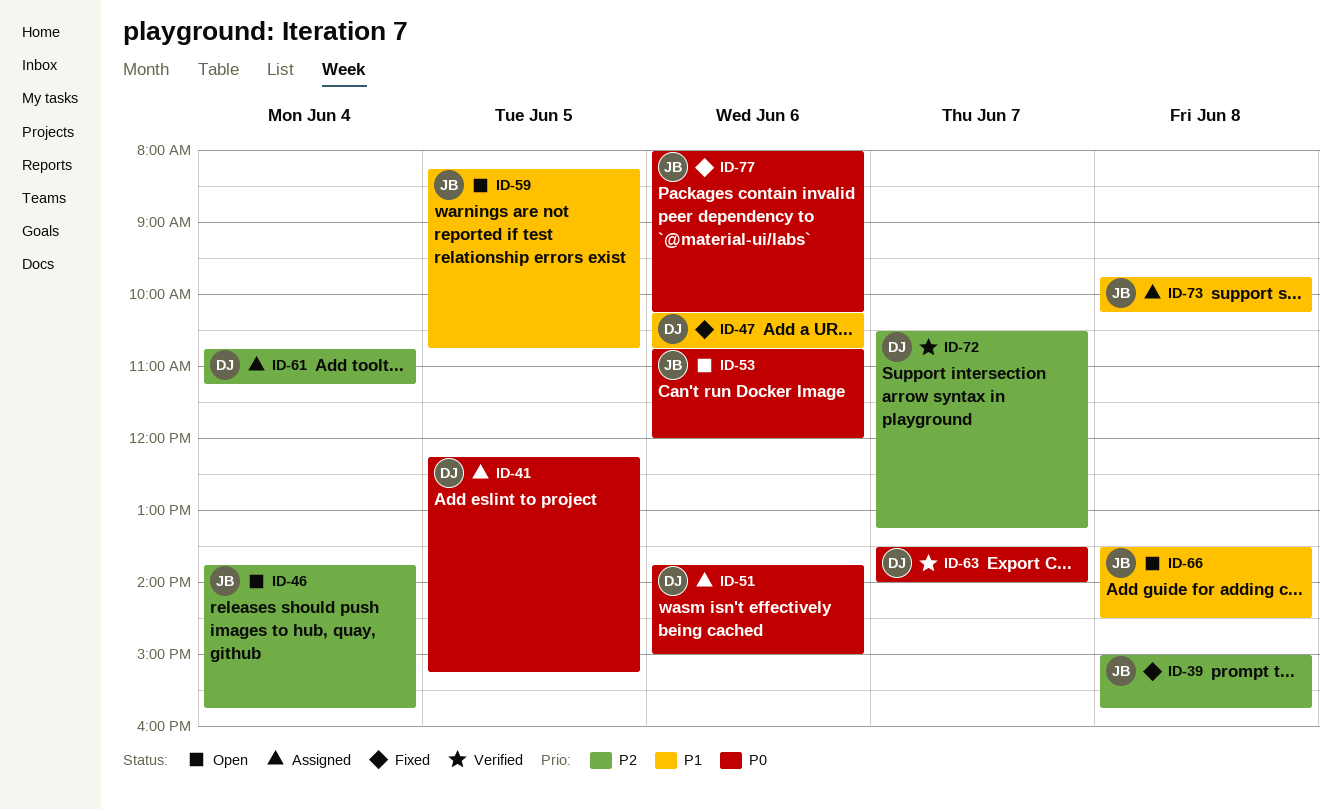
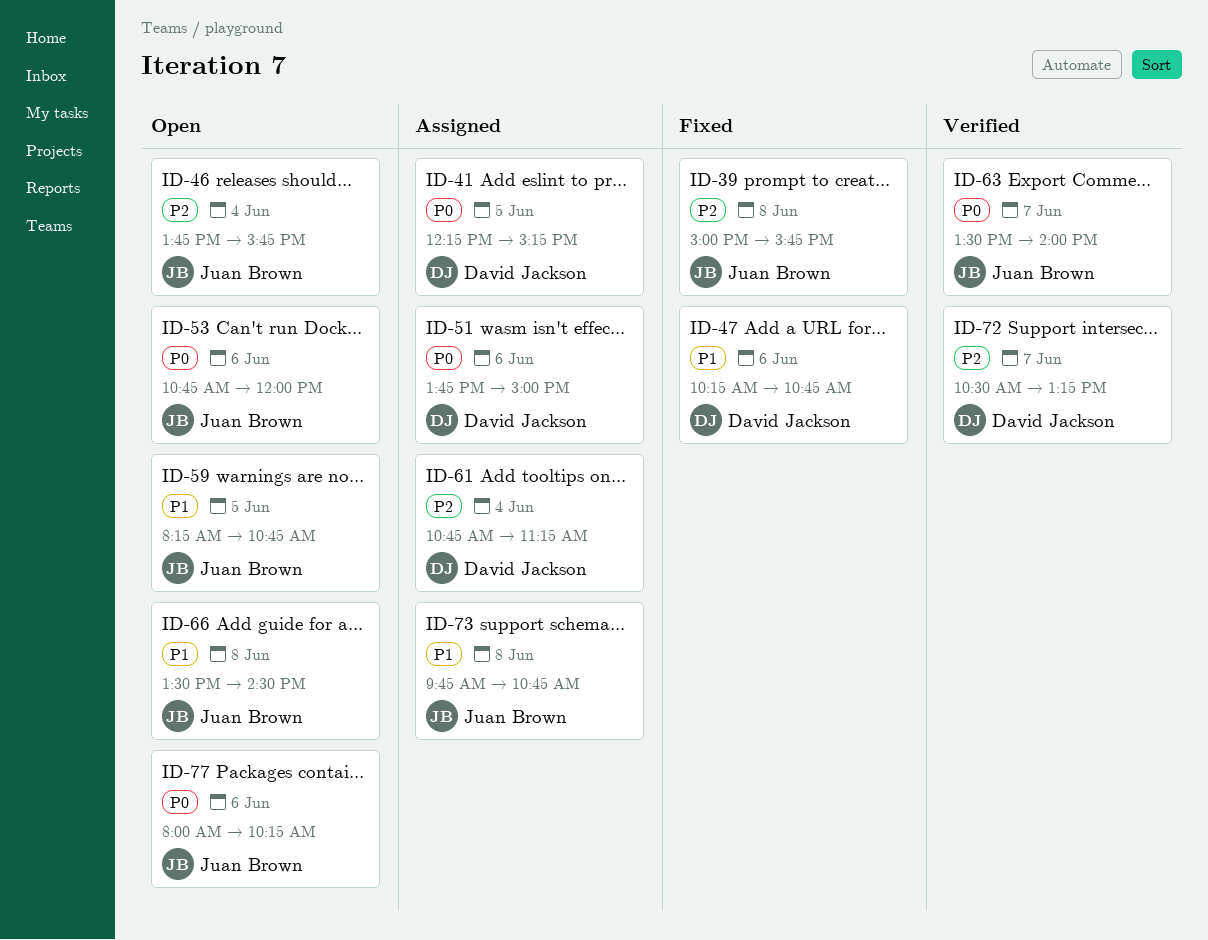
ID-63, owner: David Jackson -> Juan Brown
ID-73, ends: 10:15 -> 10:45
ID-77, status: Fixed -> Open

